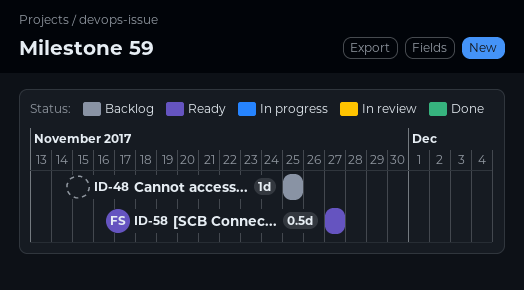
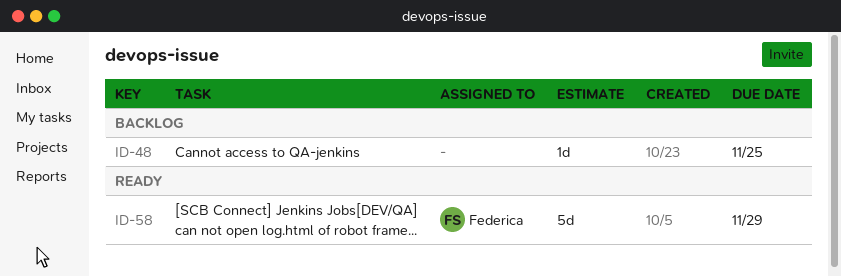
ID-58, estimate: 0.5d -> 5d
ID-58, due: Nov 27 -> Nov 29

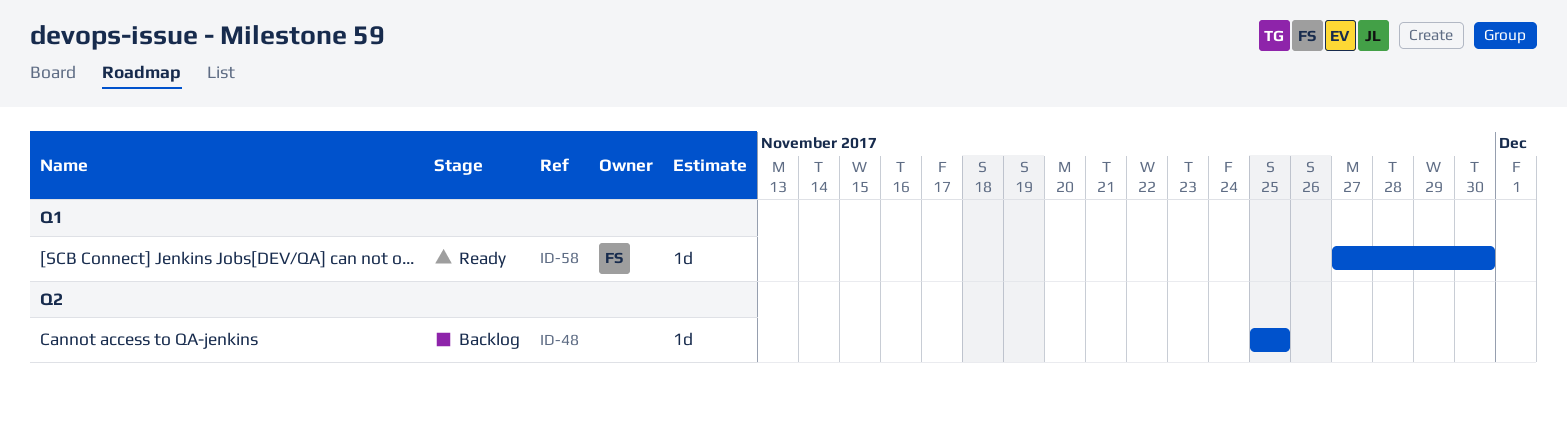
ID-58, estimate: 5d -> 1d
ID-58, due: Nov 29 -> Nov 30

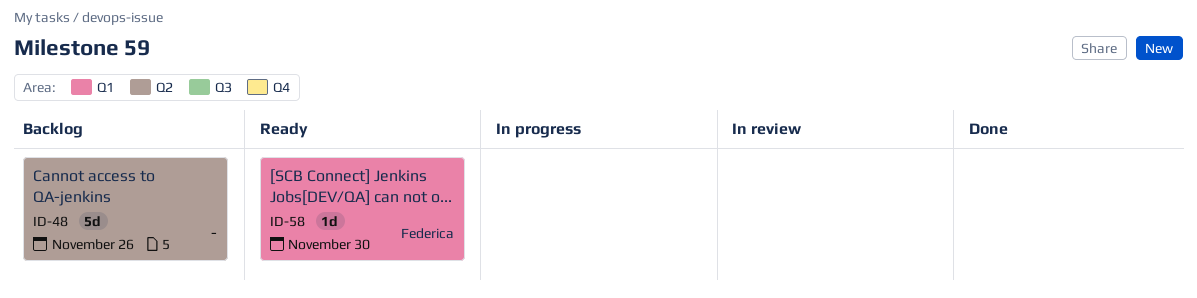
ID-48, estimate: 1d -> 5d
ID-48, due: Nov 25 -> Nov 26

